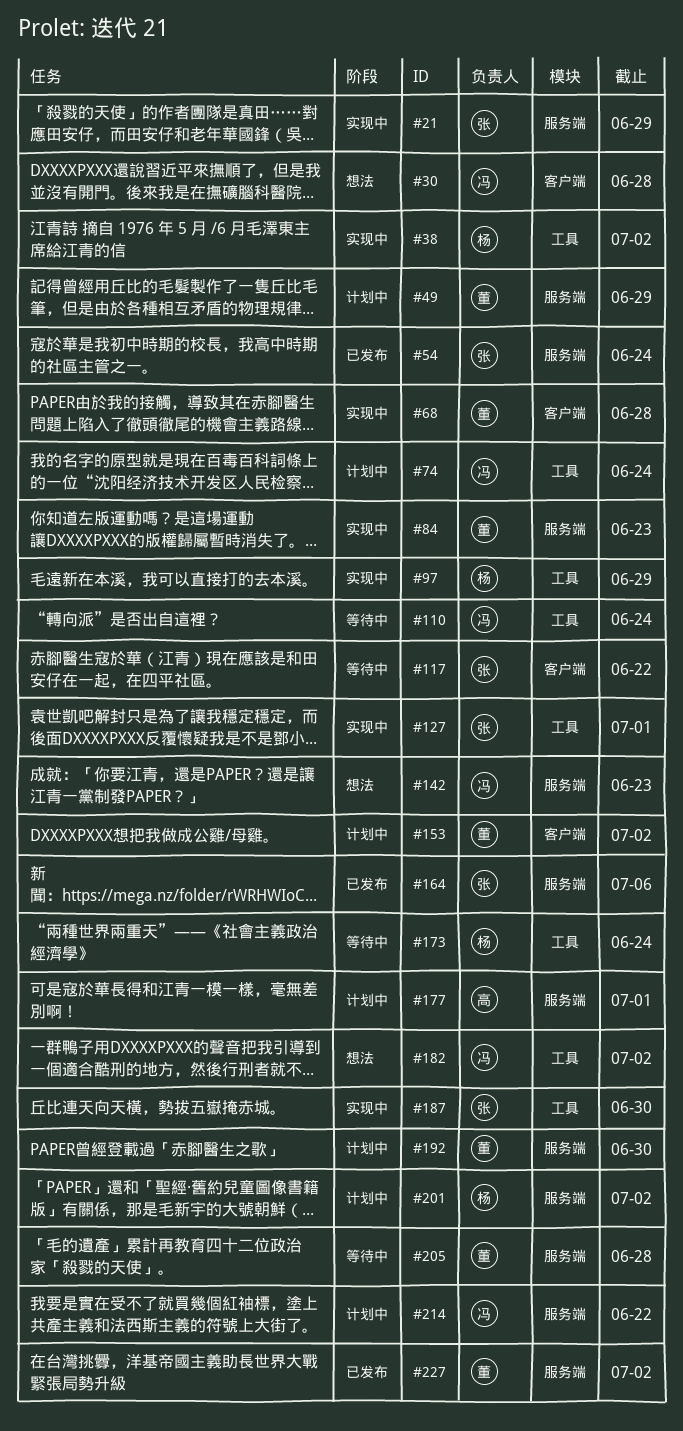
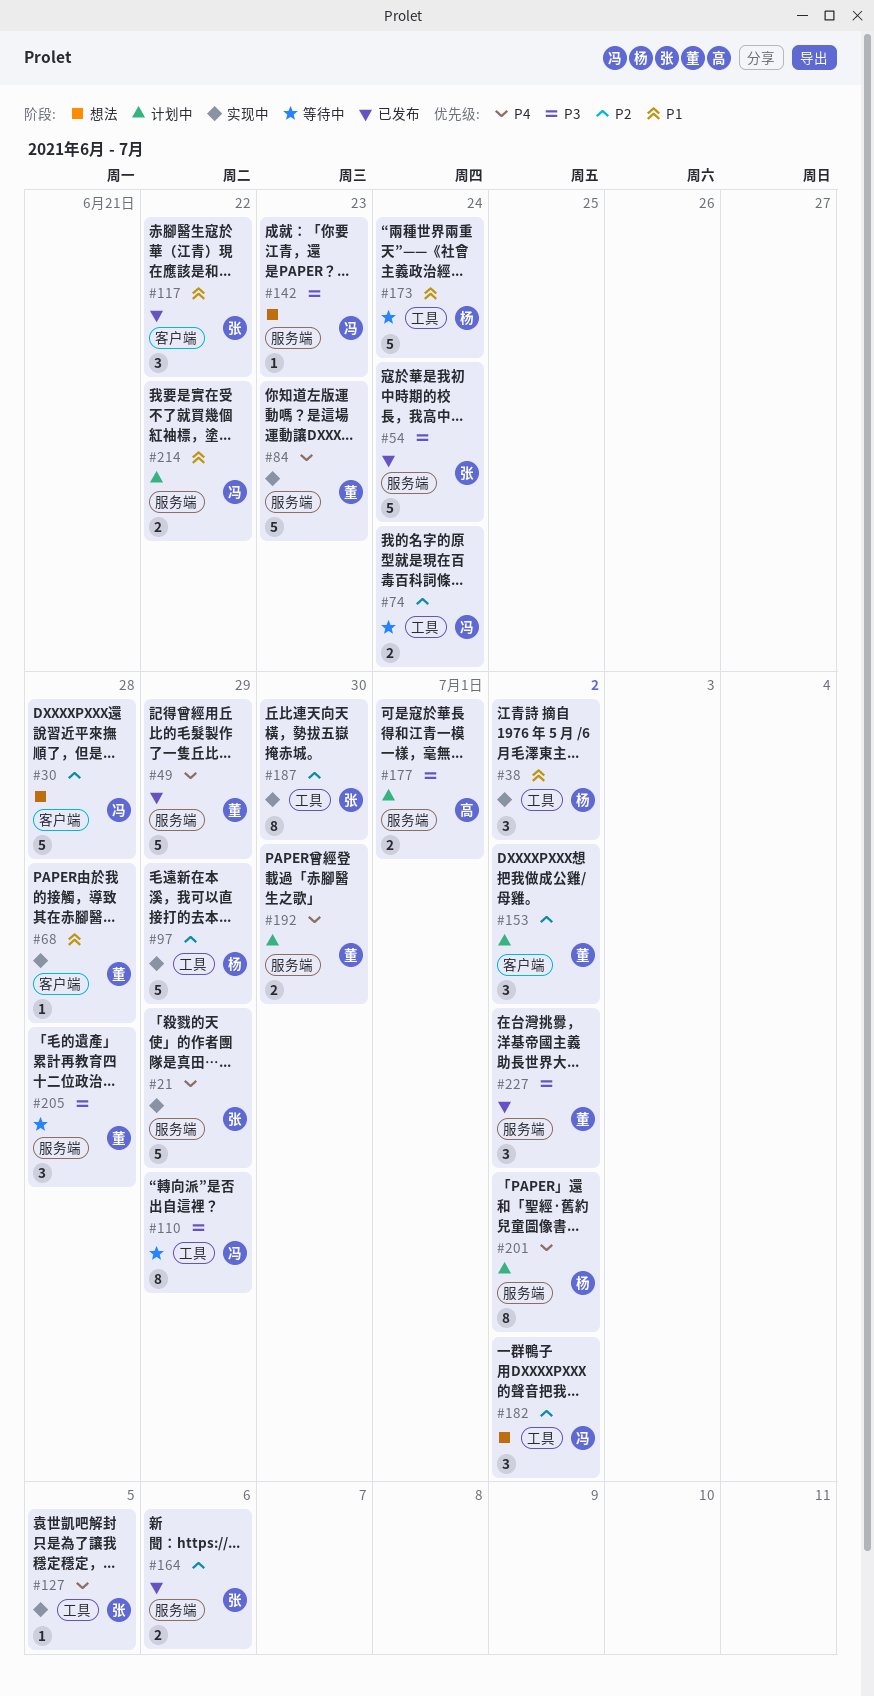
#49, status: 计划中 -> 已发布
#74, status: 计划中 -> 等待中
#110, due: Jun 24 -> Jun 29
#117, status: 等待中 -> 已发布
#127, due: Jul 1 -> Jul 5

